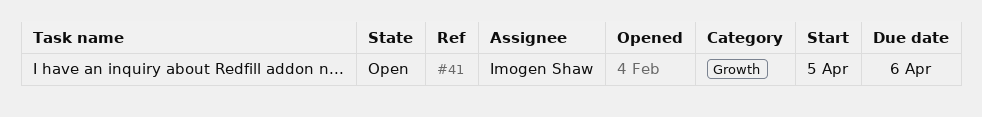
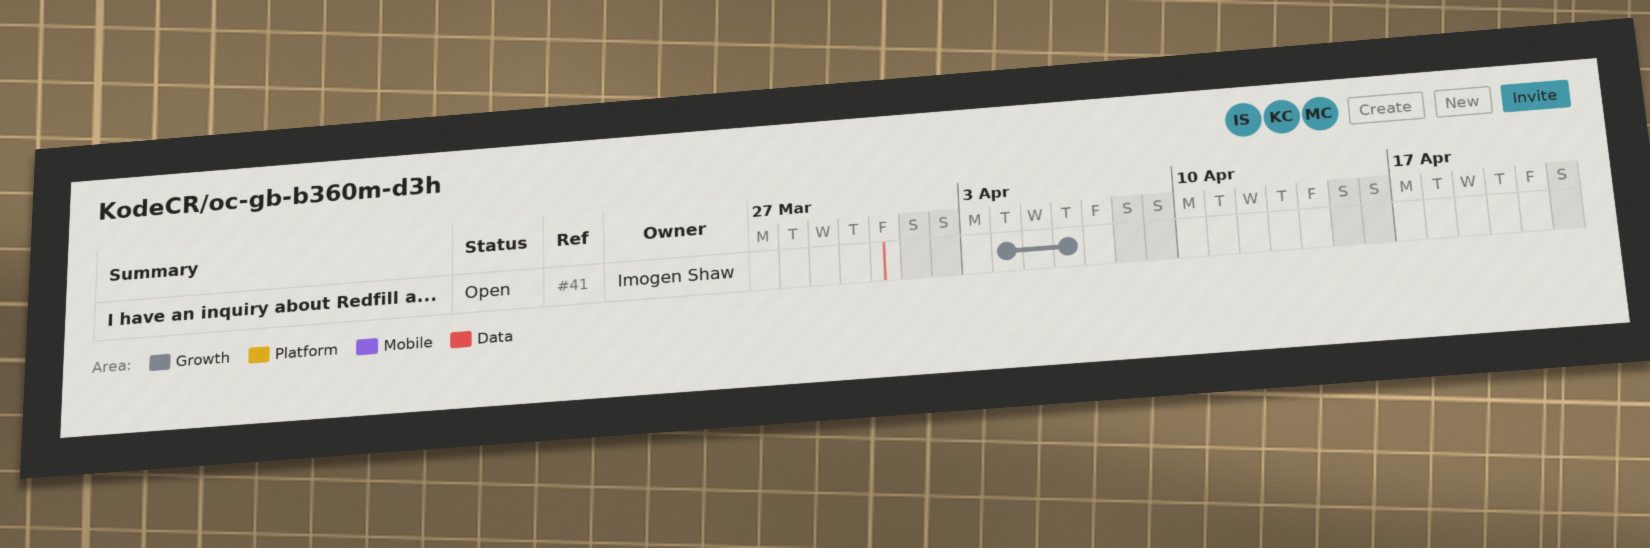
#41, start: Apr 5 -> Apr 4

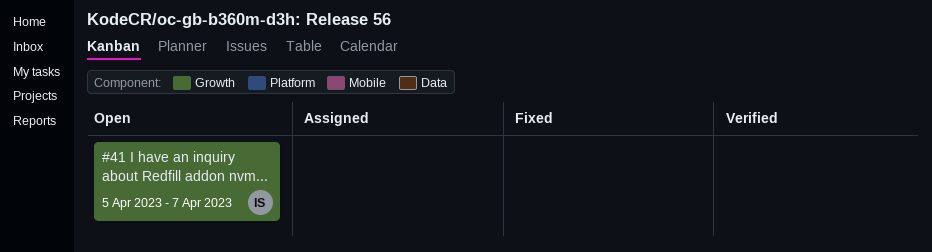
#41, start: Apr 4 -> Apr 5
#41, due: Apr 6 -> Apr 7

